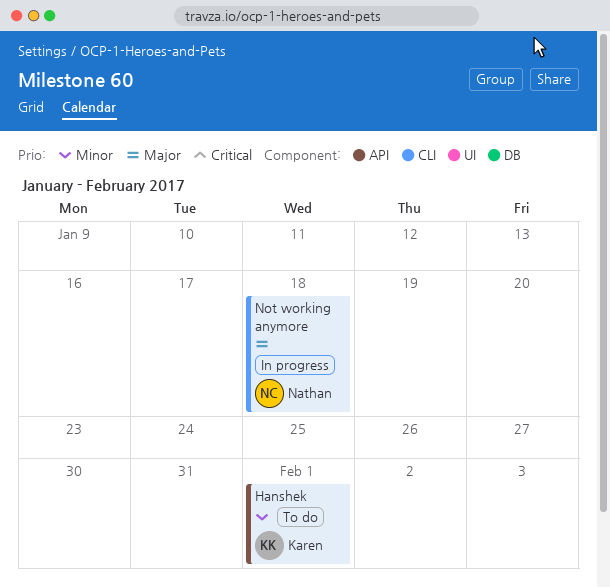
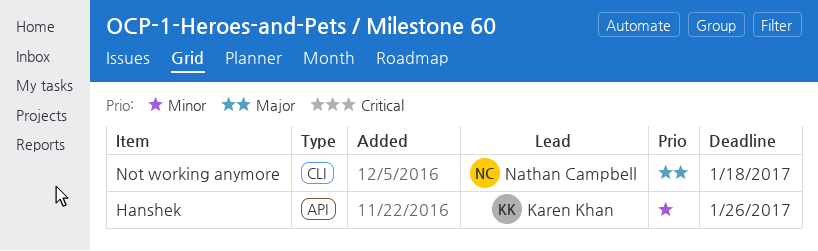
Hanshek, due: Feb 1 -> Jan 26

